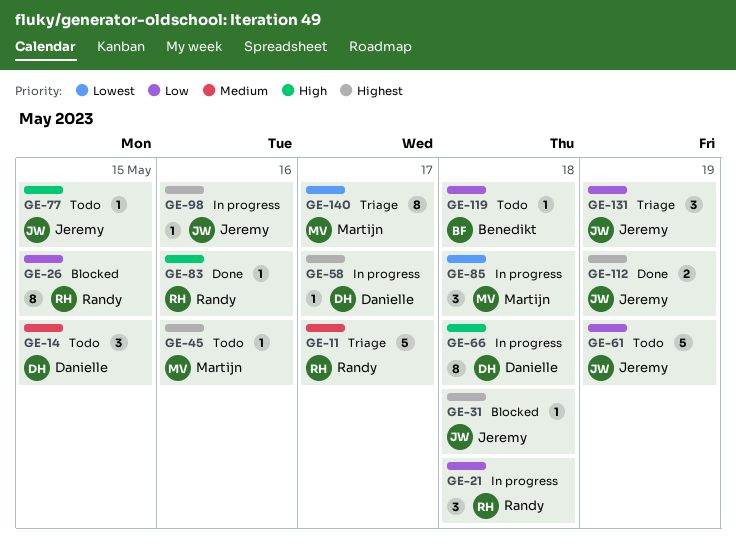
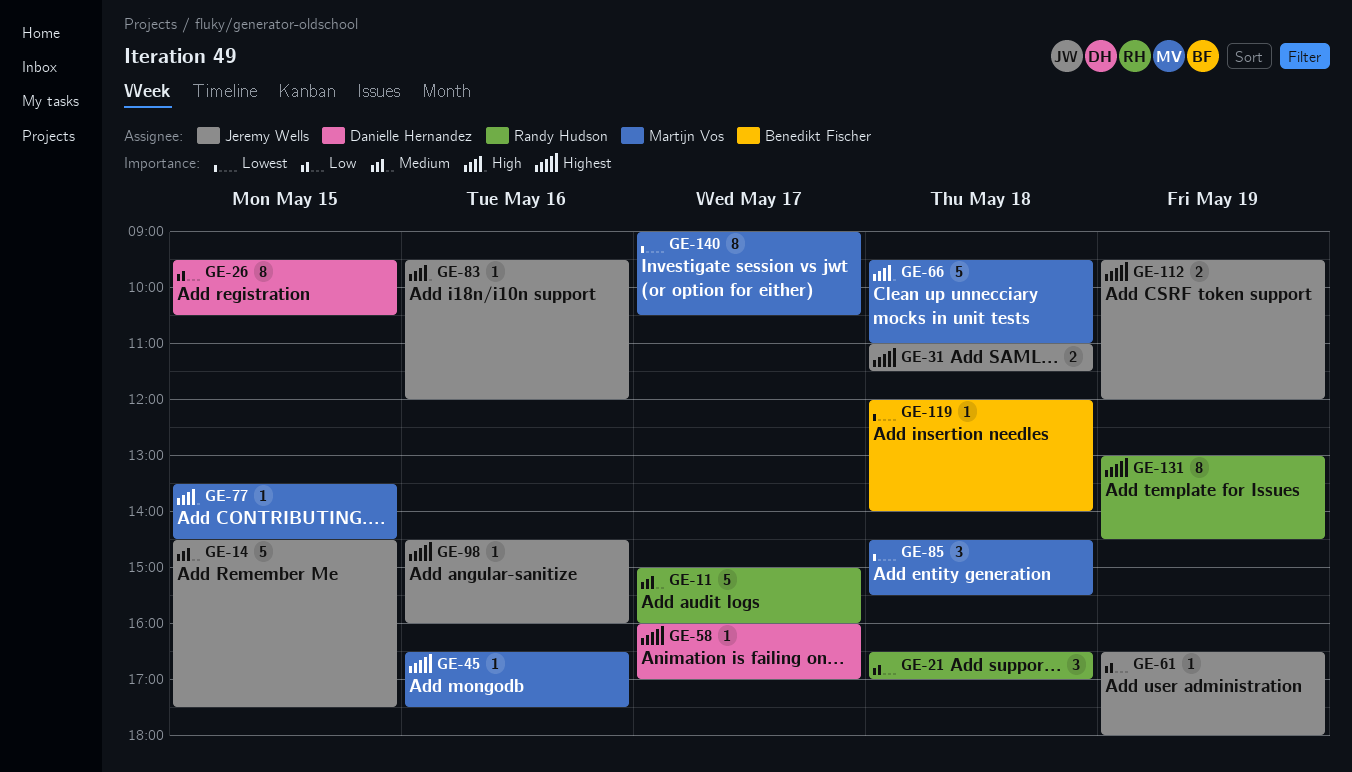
GE-14, owner: Danielle Hernandez -> Jeremy Wells
GE-14, estimate: 3 -> 5
GE-26, owner: Randy Hudson -> Danielle Hernandez
GE-31, estimate: 1 -> 2
GE-61, estimate: 5 -> 1
GE-66, owner: Danielle Hernandez -> Martijn Vos
GE-66, estimate: 8 -> 5
GE-77, owner: Jeremy Wells -> Martijn Vos
GE-83, owner: Randy Hudson -> Jeremy Wells
GE-119, priority: Low -> Lowest
GE-131, owner: Jeremy Wells -> Randy Hudson
GE-131, priority: Low -> Highest
GE-131, estimate: 3 -> 8

